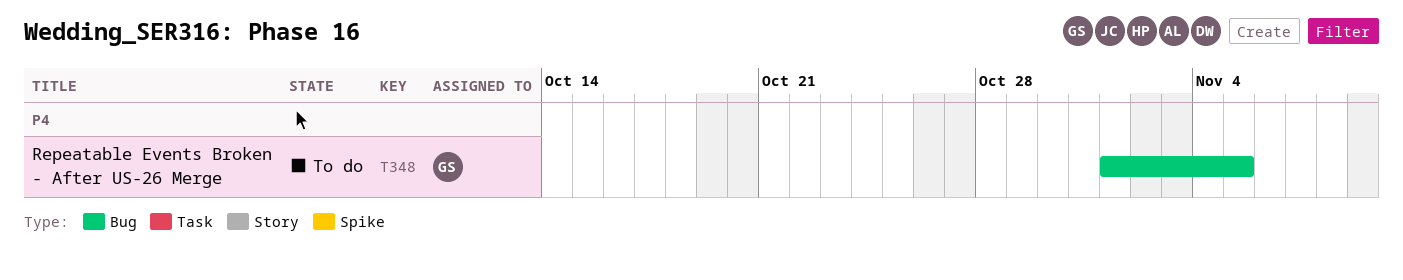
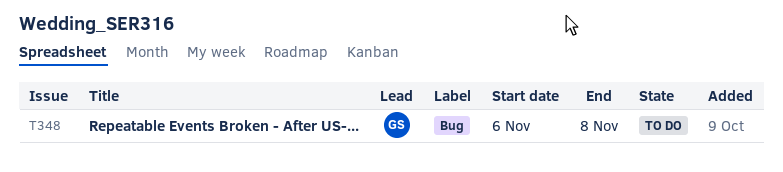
T348, start: Nov 1 -> Nov 6
T348, due: Nov 5 -> Nov 8

